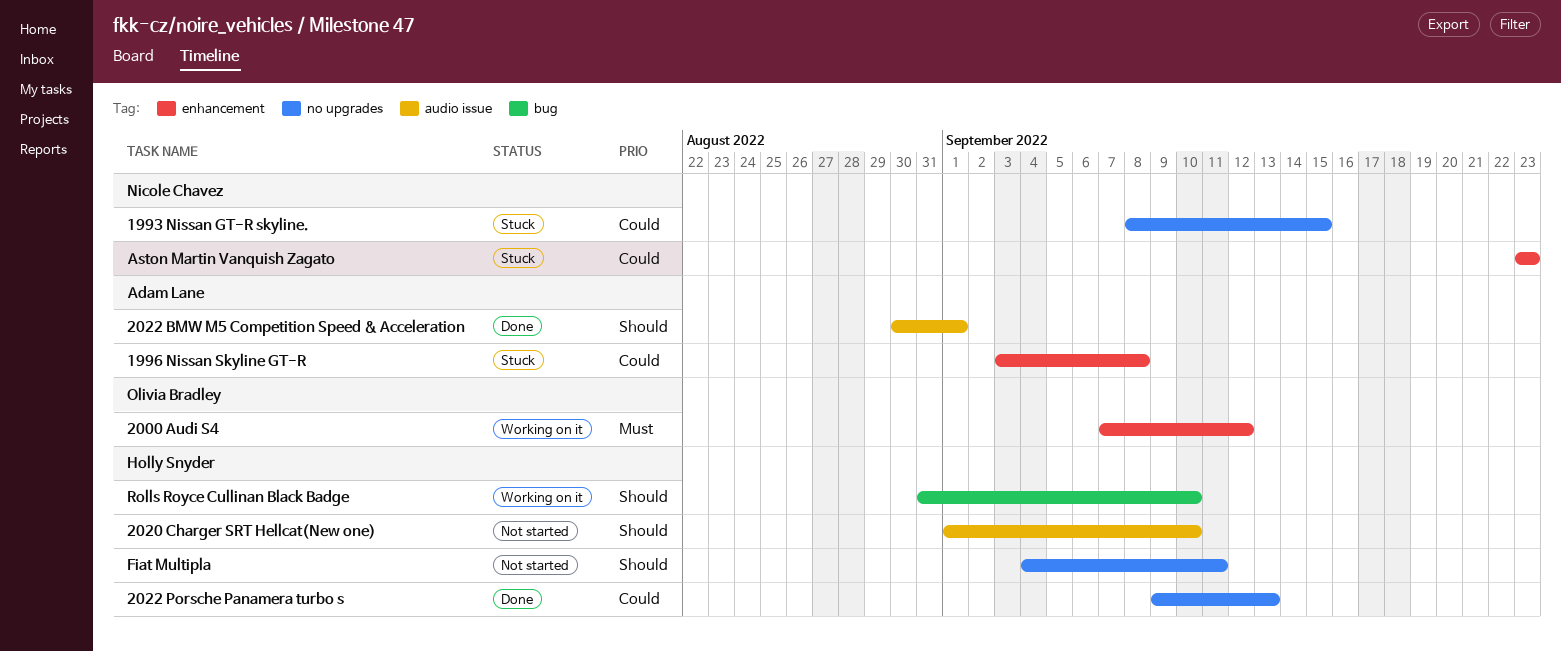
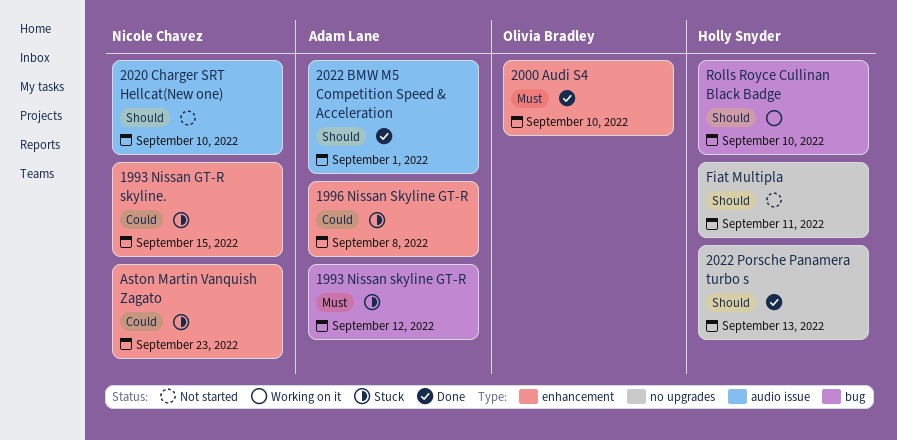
1993 Nissan GT-R skyline., label: no upgrades -> enhancement
1993 Nissan skyline GT-R: none -> present
2000 Audi S4, status: Working on it -> Done
2000 Audi S4, due: Sep 12 -> Sep 10
2020 Charger SRT Hellcat(New one), owner: Holly Snyder -> Nicole Chavez
2022 Porsche Panamera turbo s, priority: Could -> Should

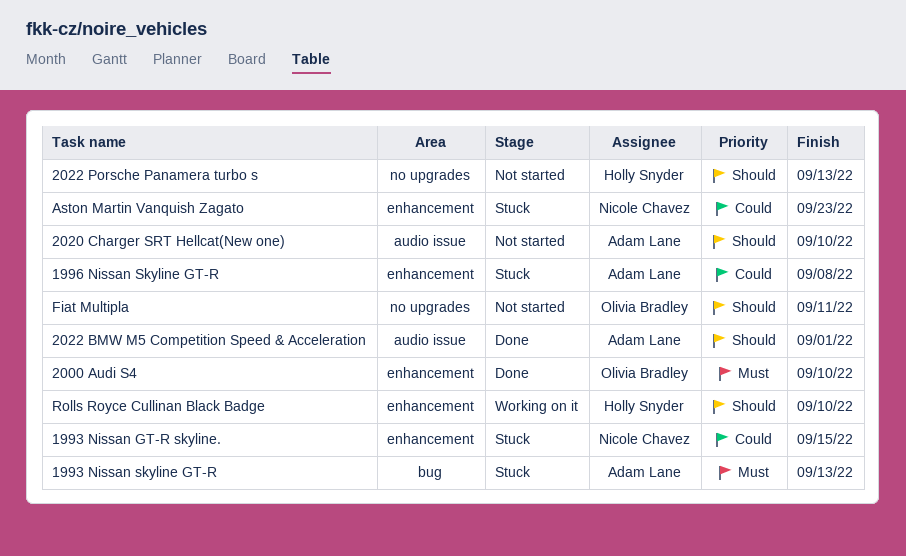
1993 Nissan skyline GT-R, due: Sep 12 -> Sep 13
2020 Charger SRT Hellcat(New one), owner: Nicole Chavez -> Adam Lane
2022 Porsche Panamera turbo s, status: Done -> Not started
Fiat Multipla, owner: Holly Snyder -> Olivia Bradley
Rolls Royce Cullinan Black Badge, label: bug -> enhancement

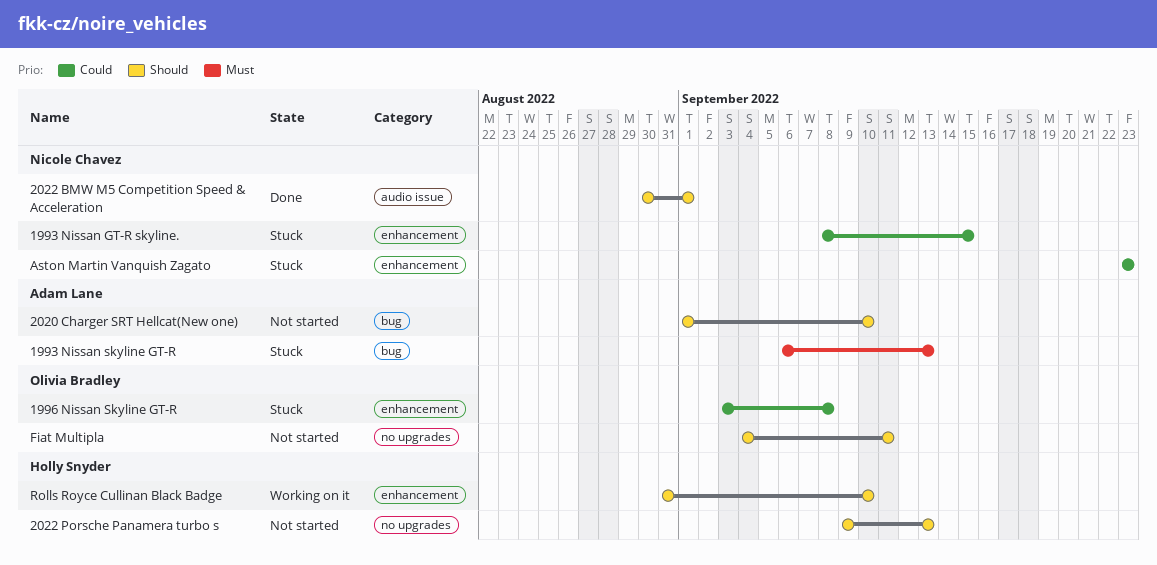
1996 Nissan Skyline GT-R, owner: Adam Lane -> Olivia Bradley
2000 Audi S4: present -> none
2020 Charger SRT Hellcat(New one), label: audio issue -> bug
2022 BMW M5 Competition Speed & Acceleration, owner: Adam Lane -> Nicole Chavez

